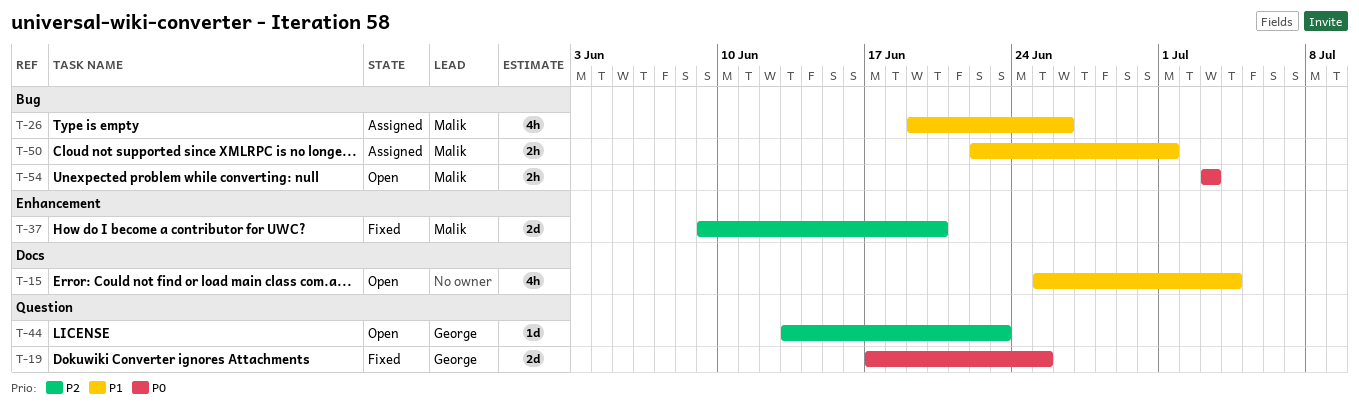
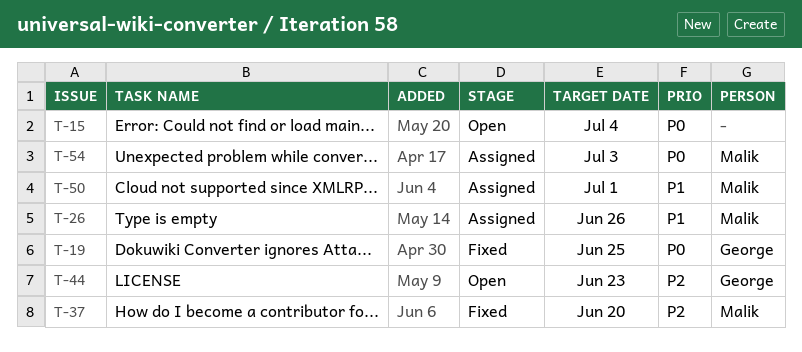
T-15, priority: P1 -> P0
T-54, status: Open -> Assigned

